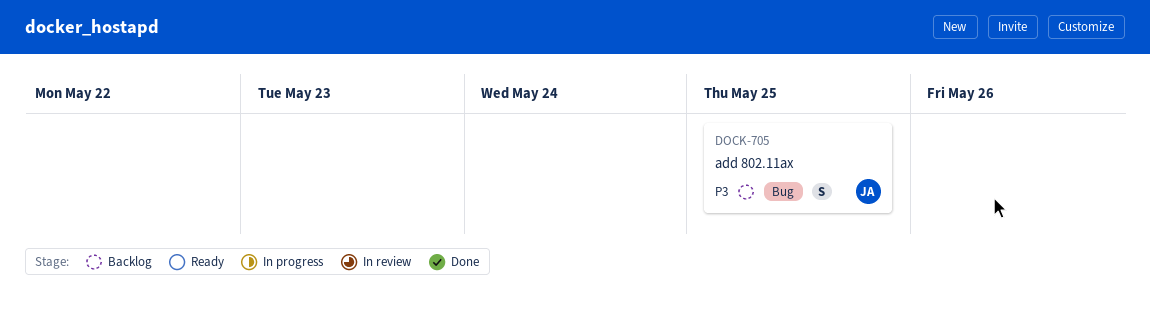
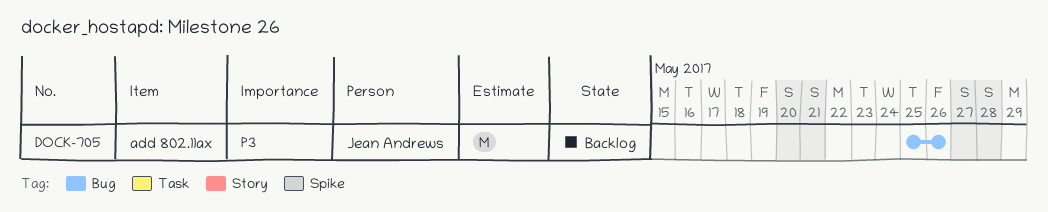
DOCK-705, estimate: S -> M
DOCK-705, due: May 25 -> May 26

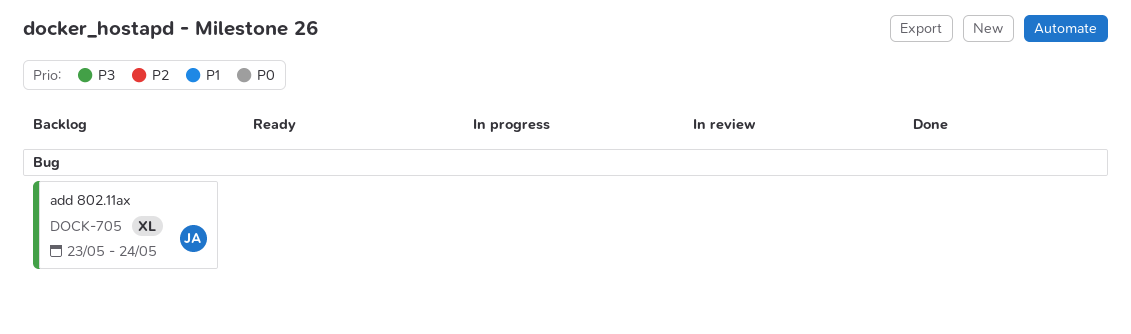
DOCK-705, estimate: M -> XL
DOCK-705, start: May 25 -> May 23
DOCK-705, due: May 26 -> May 24

